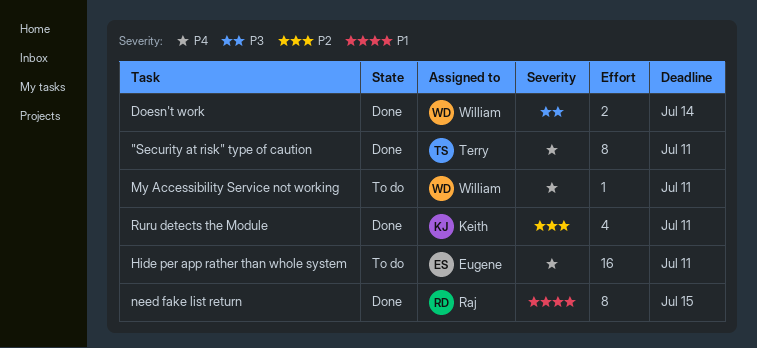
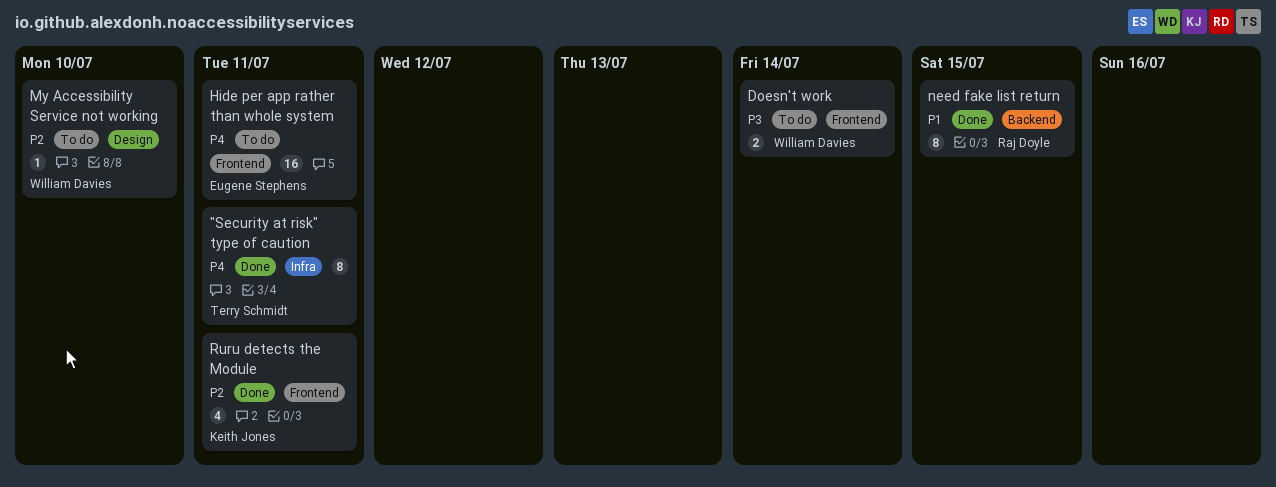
Doesn't work, status: Done -> To do
My Accessibility Service not working, priority: P4 -> P2
My Accessibility Service not working, due: Jul 11 -> Jul 10

